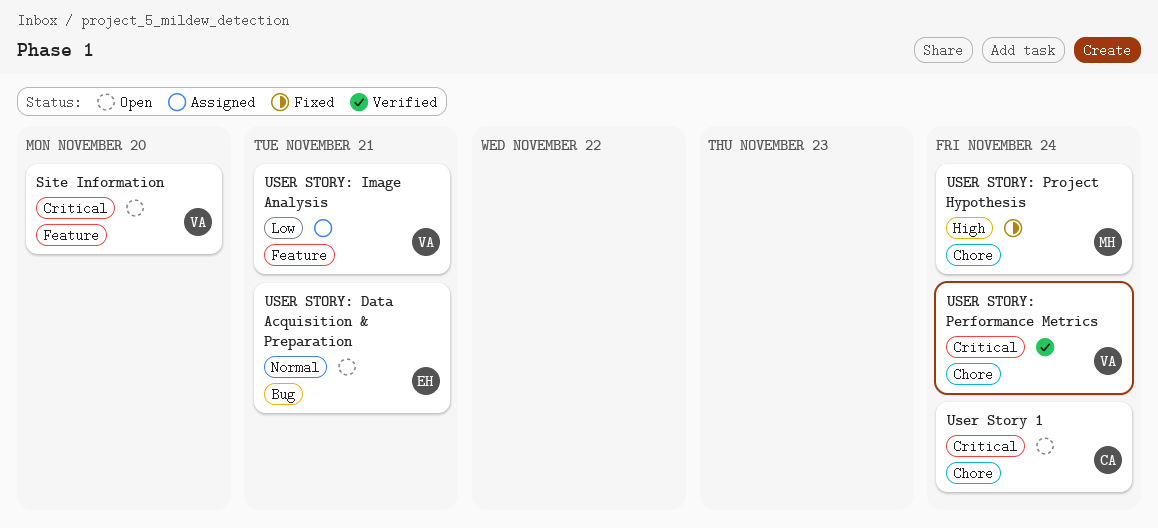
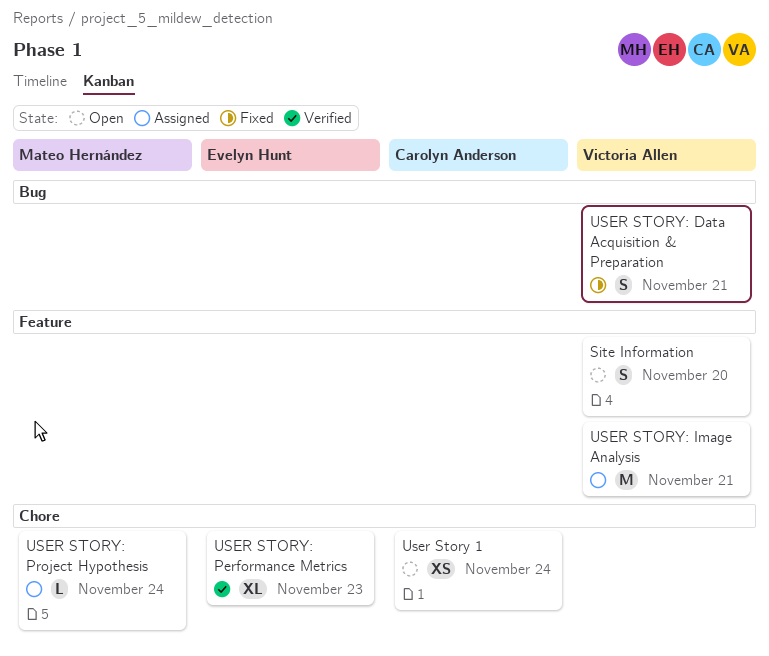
USER STORY: Data Acquisition & Preparation, status: Open -> Fixed
USER STORY: Data Acquisition & Preparation, owner: Evelyn Hunt -> Victoria Allen
USER STORY: Performance Metrics, owner: Victoria Allen -> Evelyn Hunt
USER STORY: Performance Metrics, due: Nov 24 -> Nov 23
USER STORY: Project Hypothesis, status: Fixed -> Assigned

